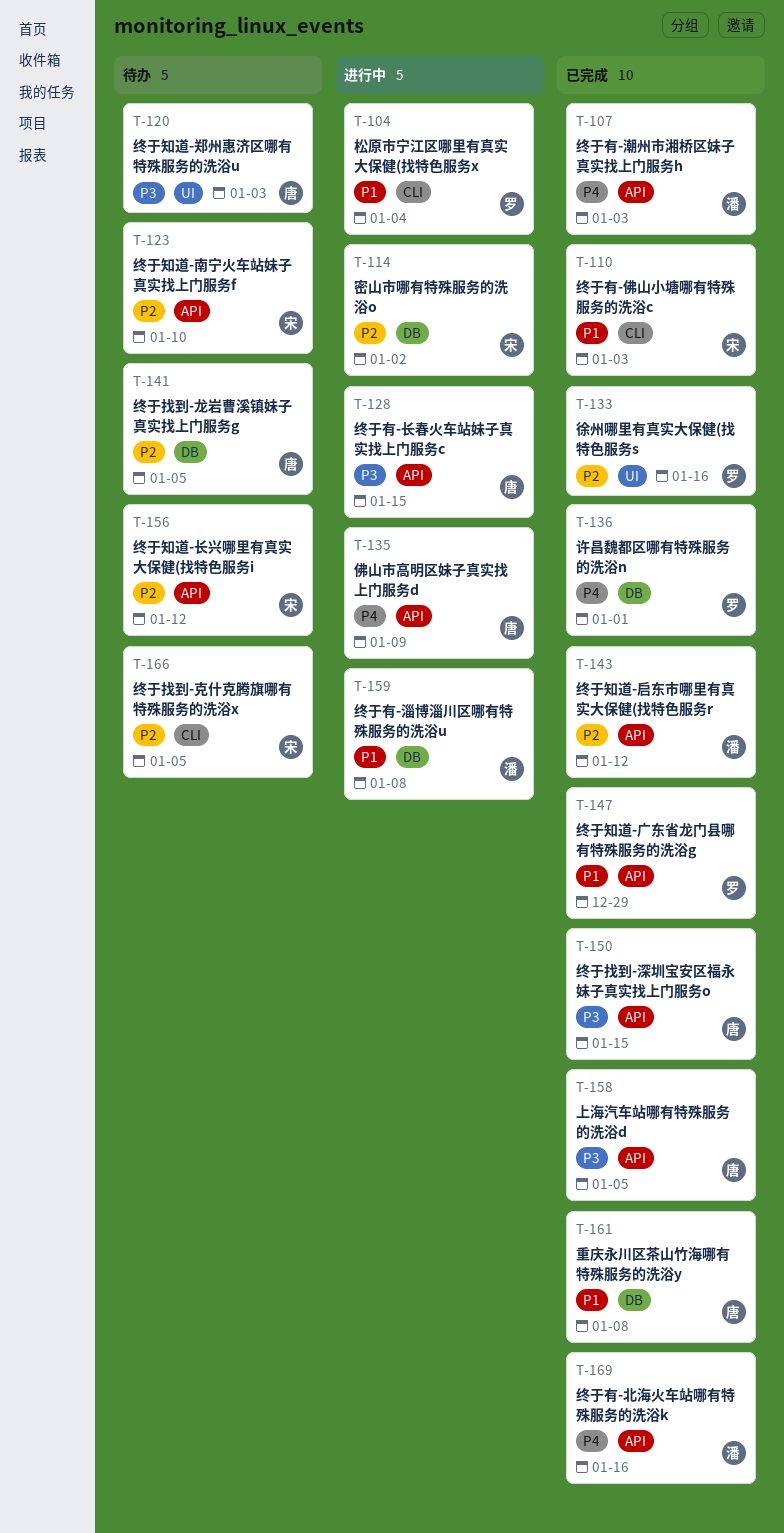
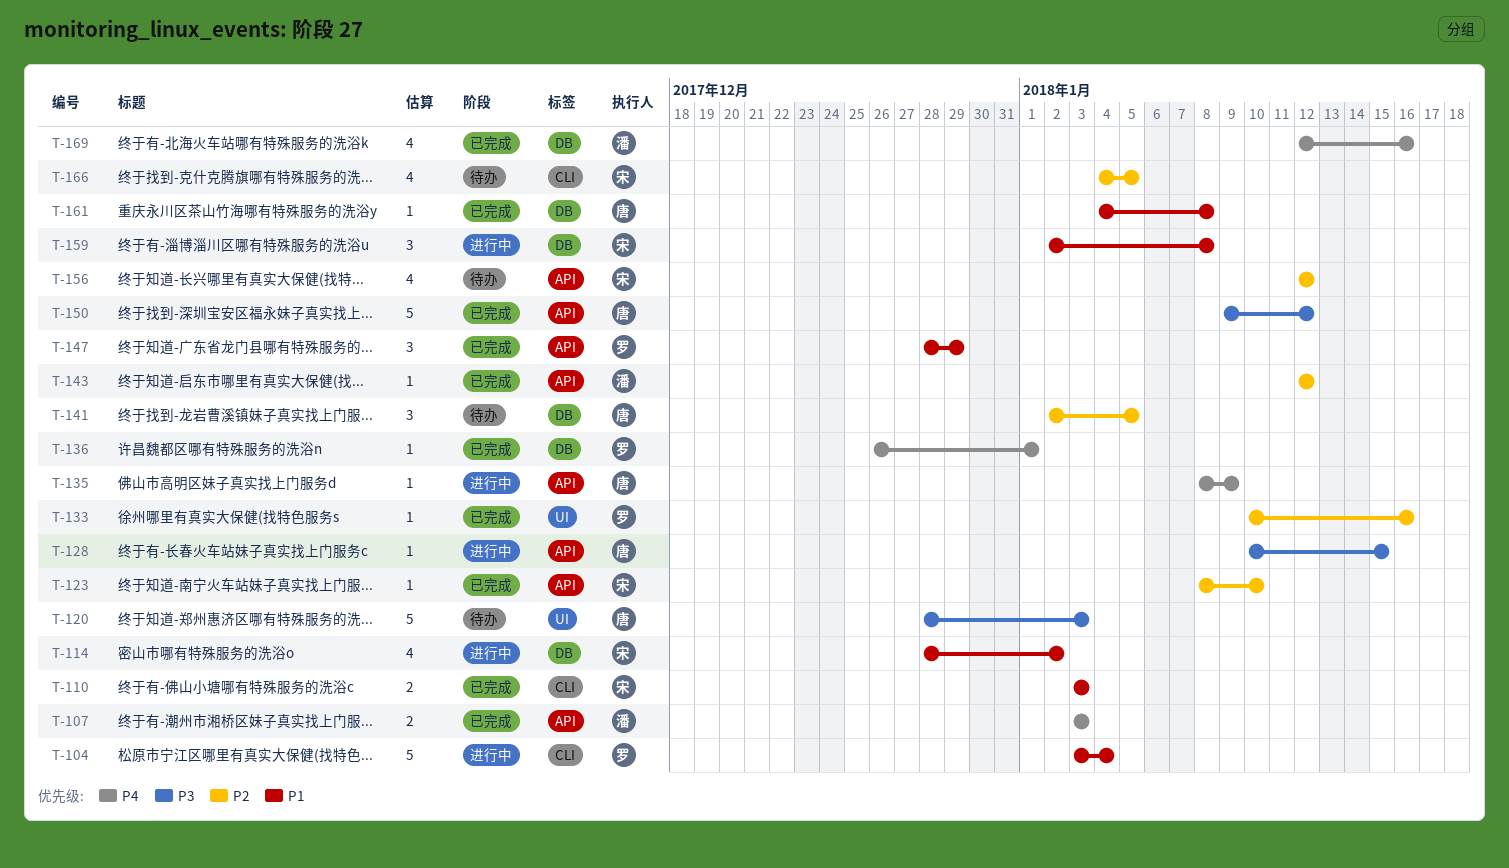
T-114, priority: P2 -> P1
T-123, status: 待办 -> 已完成
T-150, due: Jan 15 -> Jan 12
T-158: present -> none
T-159, owner: 潘 -> 宋
T-169, label: API -> DB

